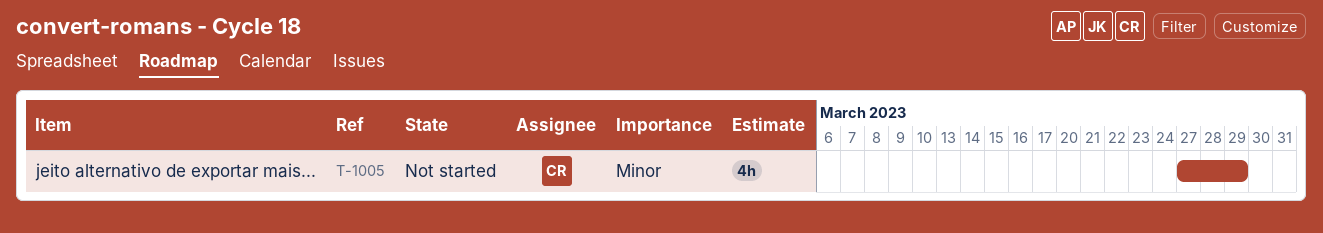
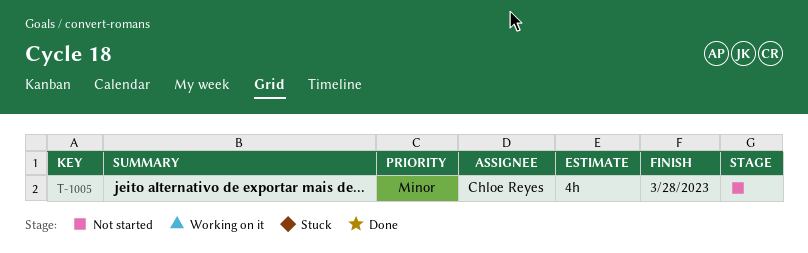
T-1005, due: Mar 29 -> Mar 28

